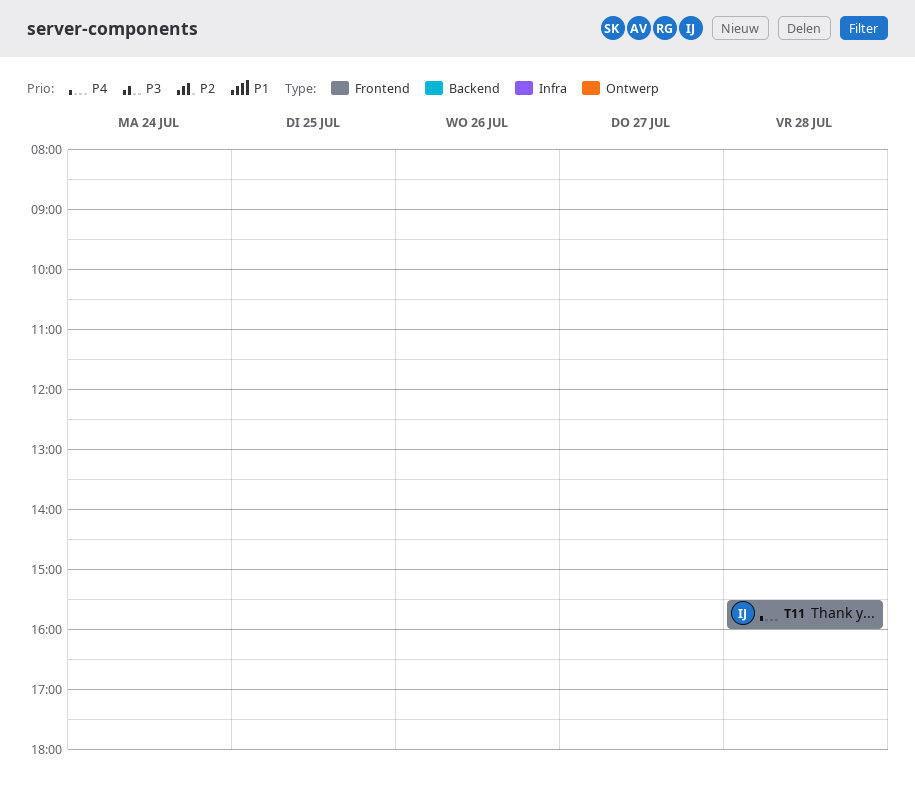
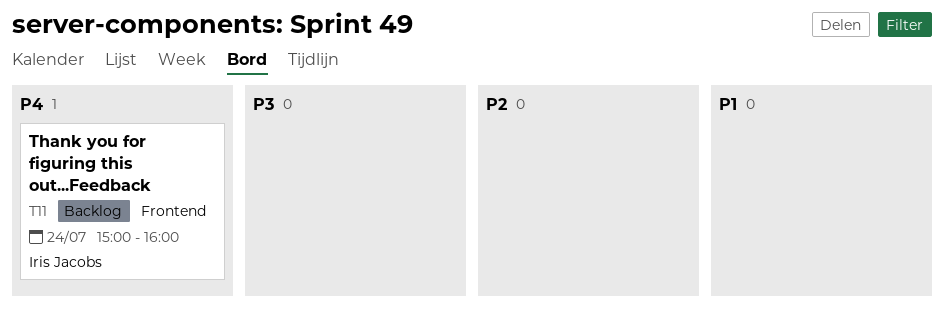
T11, day: Jul 28 -> Jul 24
T11, begins: 15:30 -> 15:00

